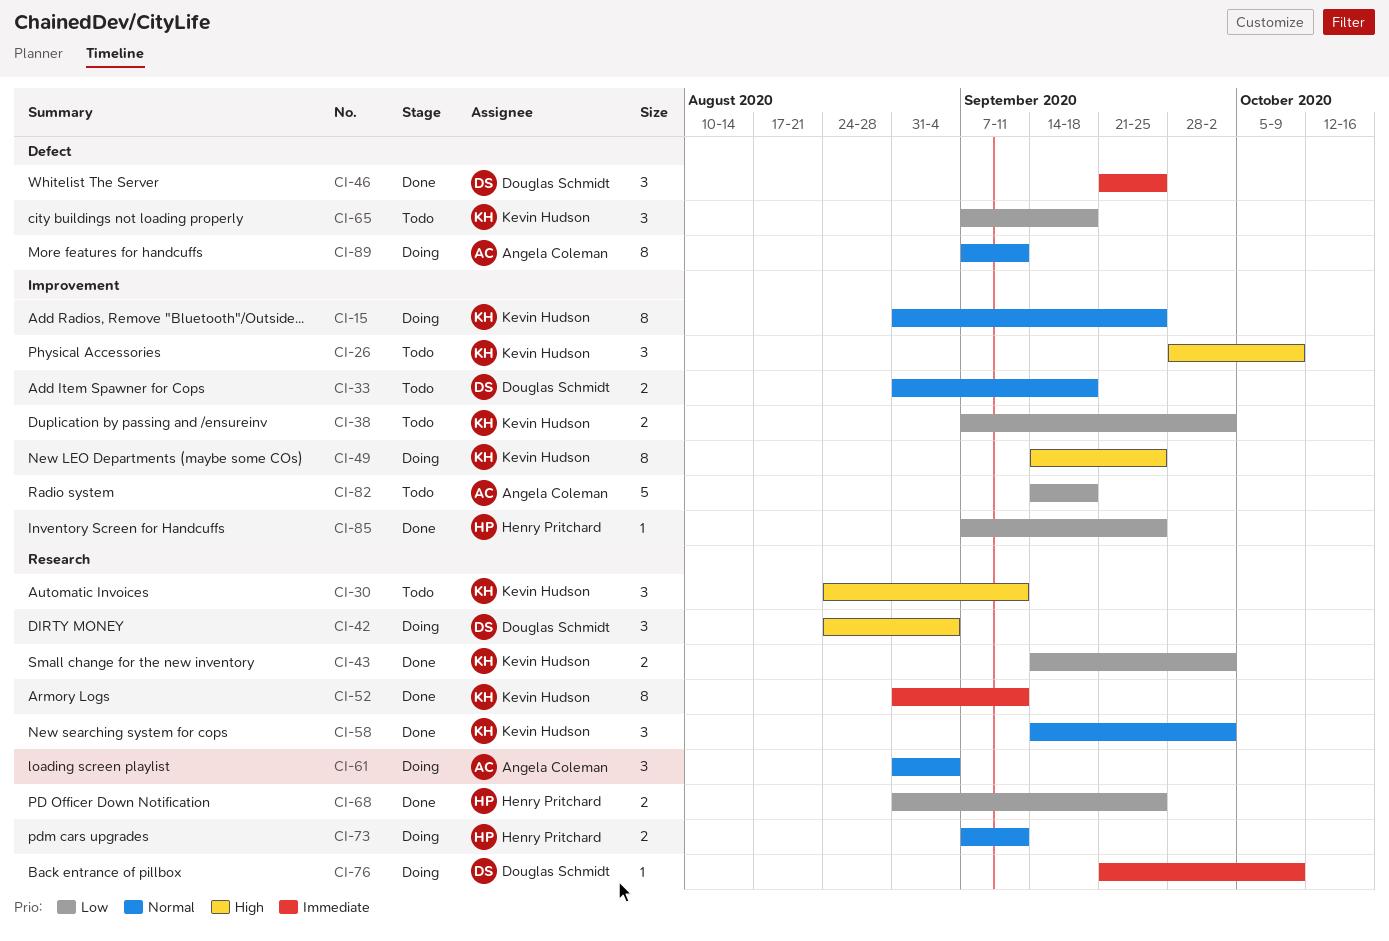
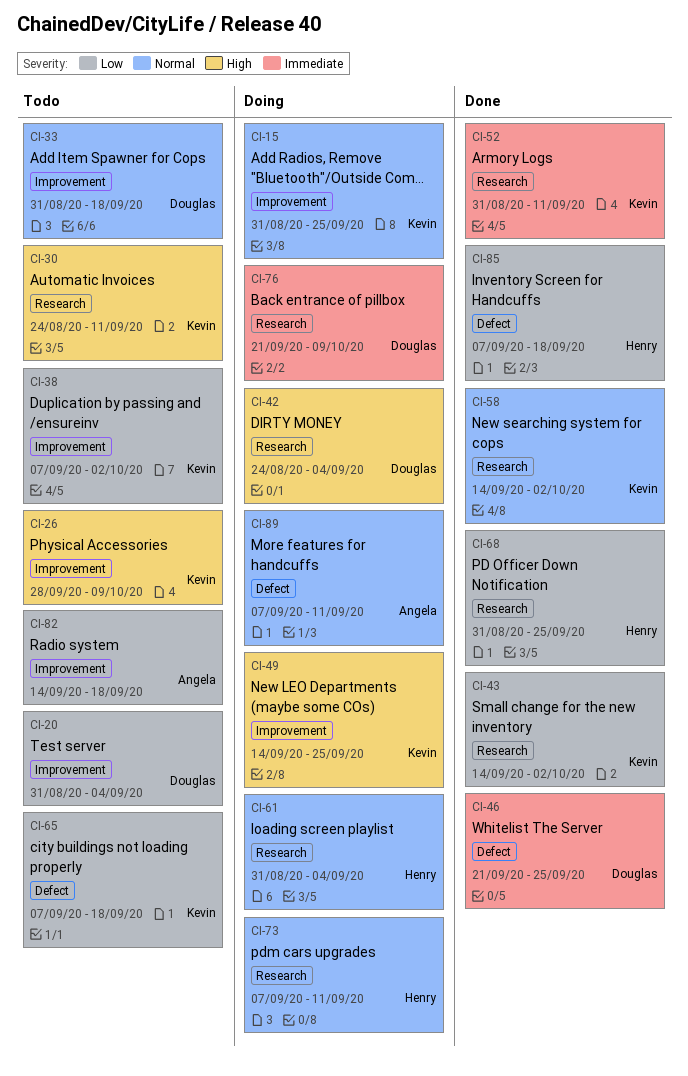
CI-20: none -> present
CI-61, owner: Angela Coleman -> Henry Pritchard
CI-85, label: Improvement -> Defect
CI-85, due: Sep 25 -> Sep 18

